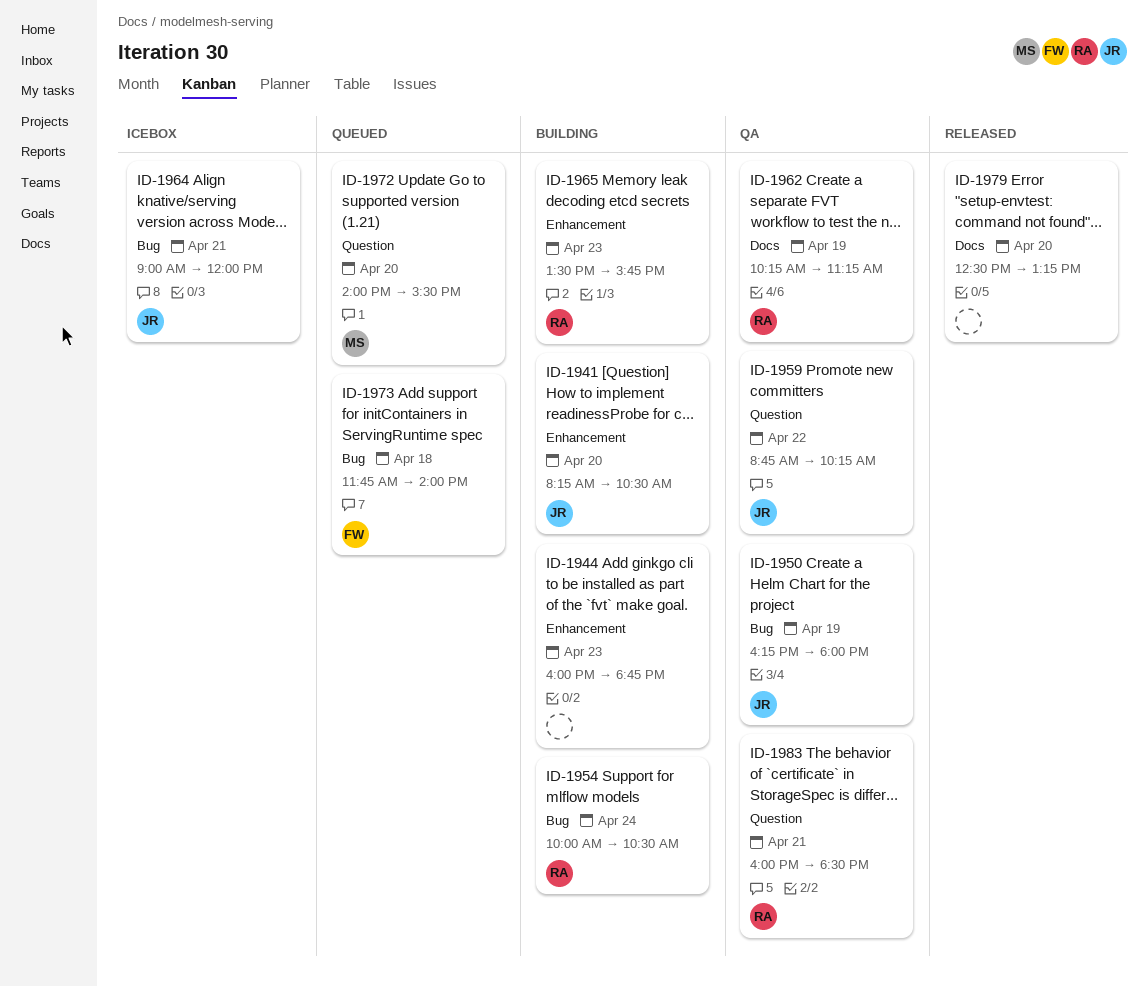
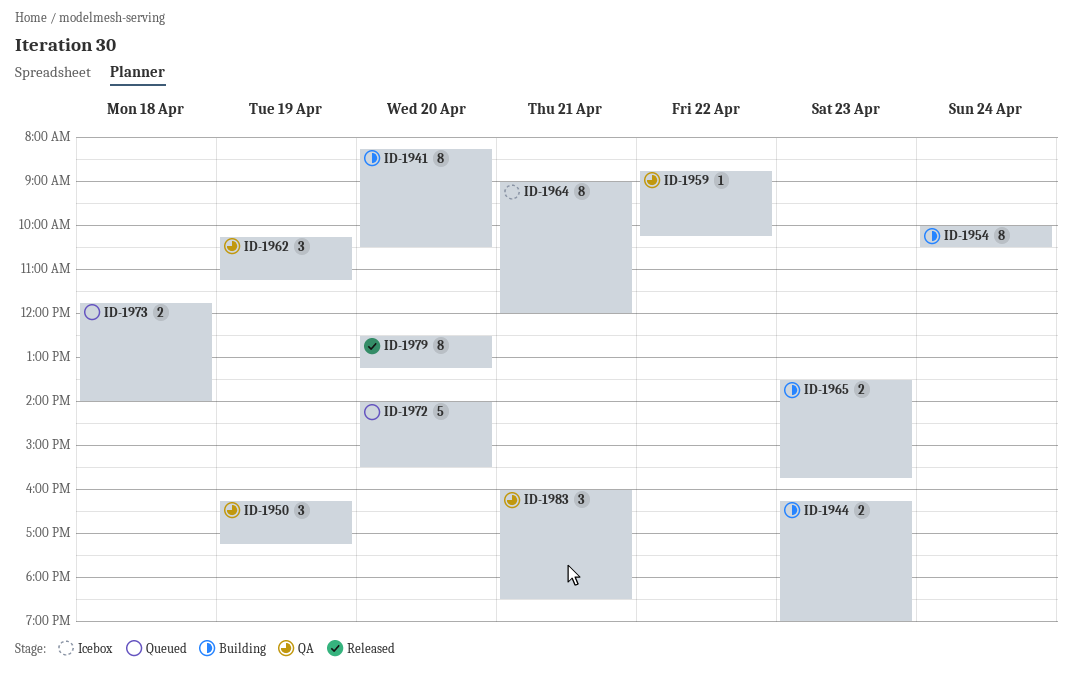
ID-1944, begins: 16:00 -> 16:15
ID-1944, ends: 18:45 -> 19:00
ID-1950, ends: 18:00 -> 17:15

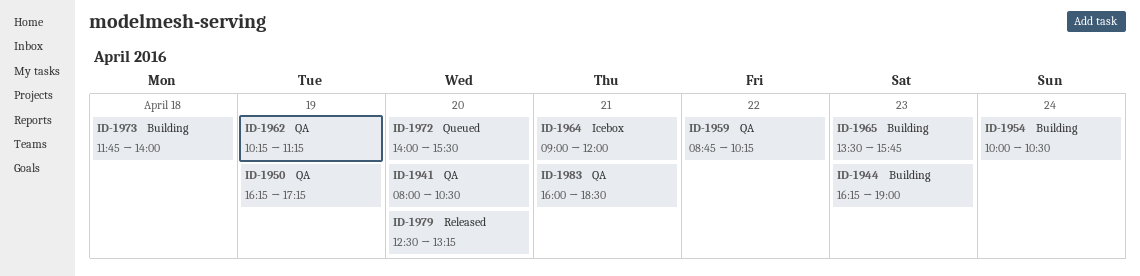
ID-1941, status: Building -> QA
ID-1941, begins: 08:15 -> 08:00
ID-1973, status: Queued -> Building

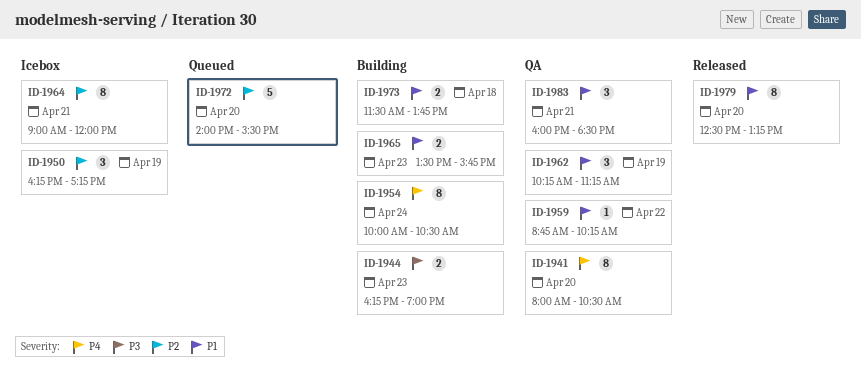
ID-1950, status: QA -> Icebox
ID-1973, begins: 11:45 -> 11:30
ID-1973, ends: 14:00 -> 13:45

